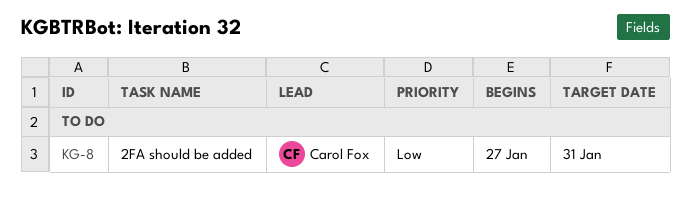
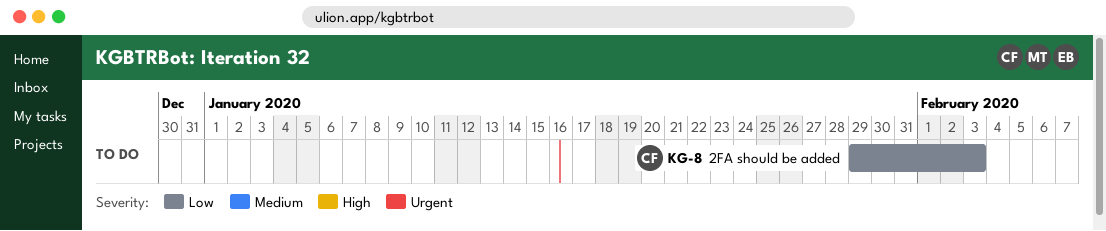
KG-8, start: Jan 27 -> Jan 29
KG-8, due: Jan 31 -> Feb 3

